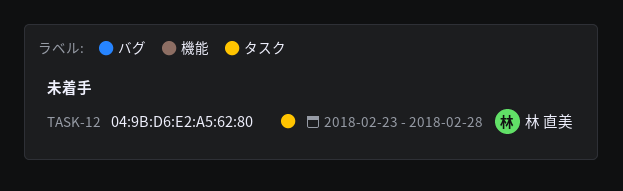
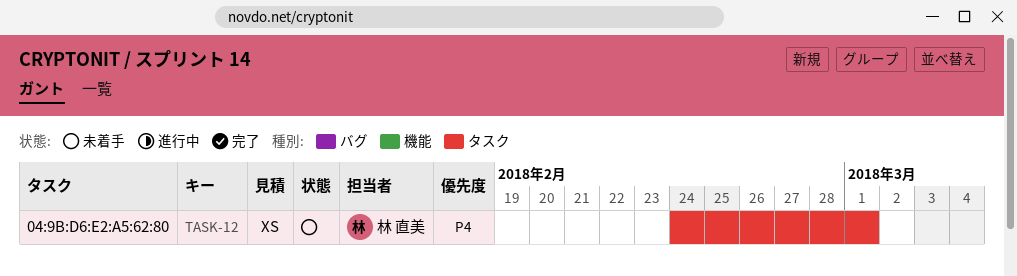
TASK-12, start: Feb 23 -> Feb 24
TASK-12, due: Feb 28 -> Mar 1

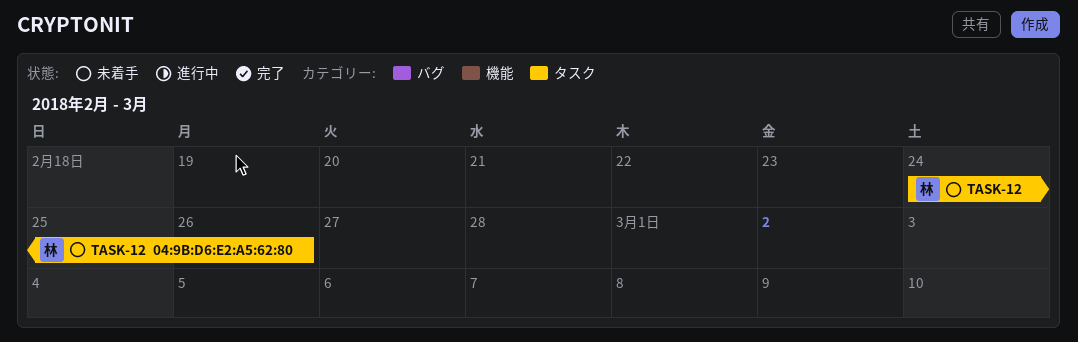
TASK-12, due: Mar 1 -> Feb 26

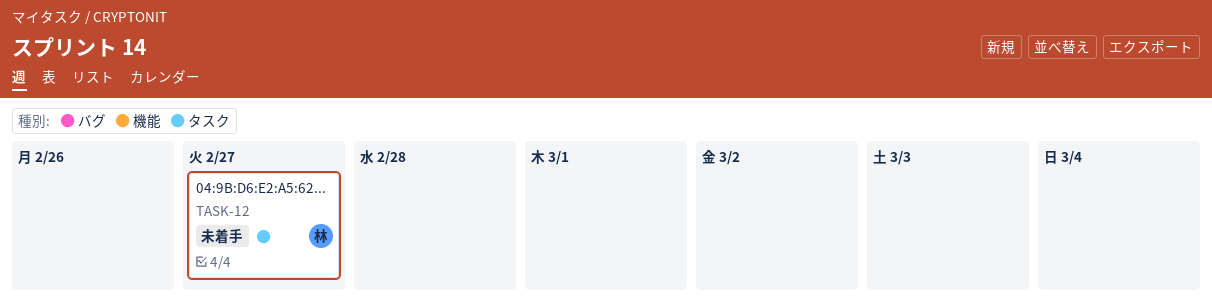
TASK-12, due: Feb 26 -> Feb 27

